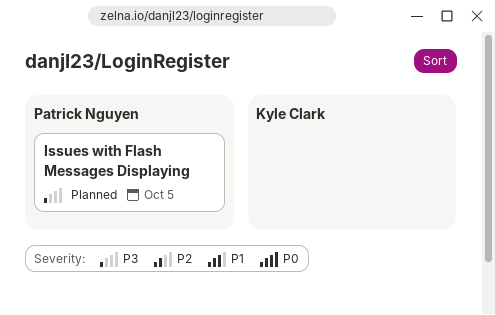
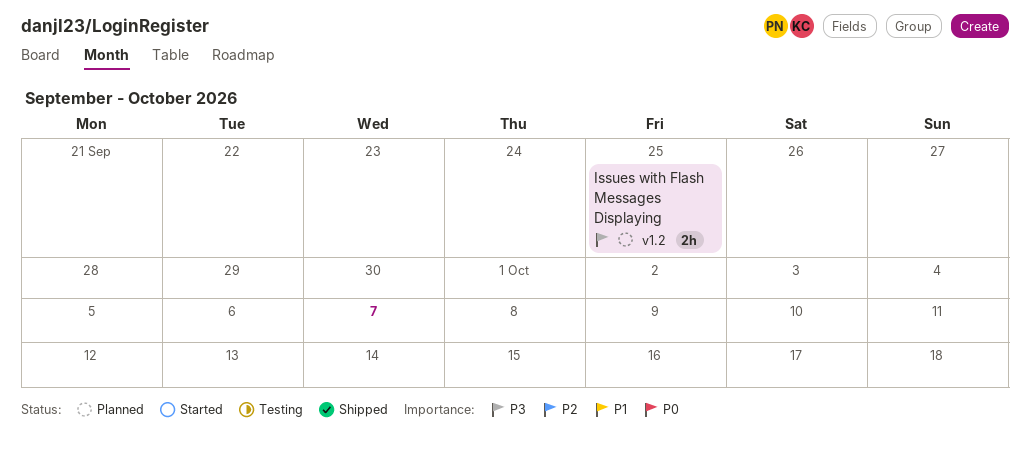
Issues with Flash Messages Displaying, due: Oct 5 -> Sep 25

